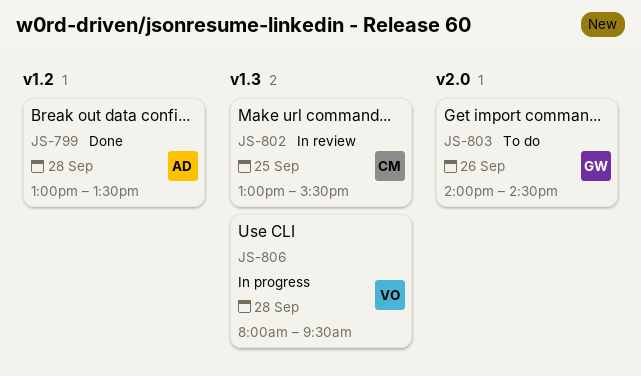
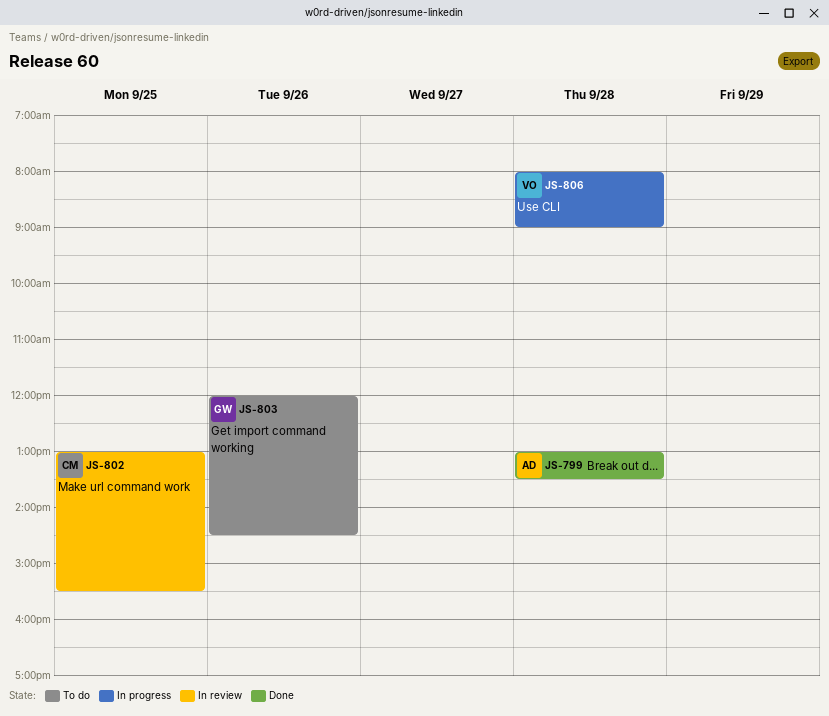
JS-803, begins: 14:00 -> 12:00
JS-806, ends: 09:30 -> 09:00

